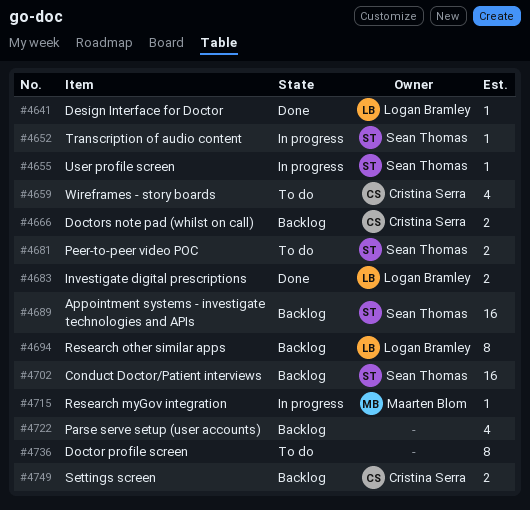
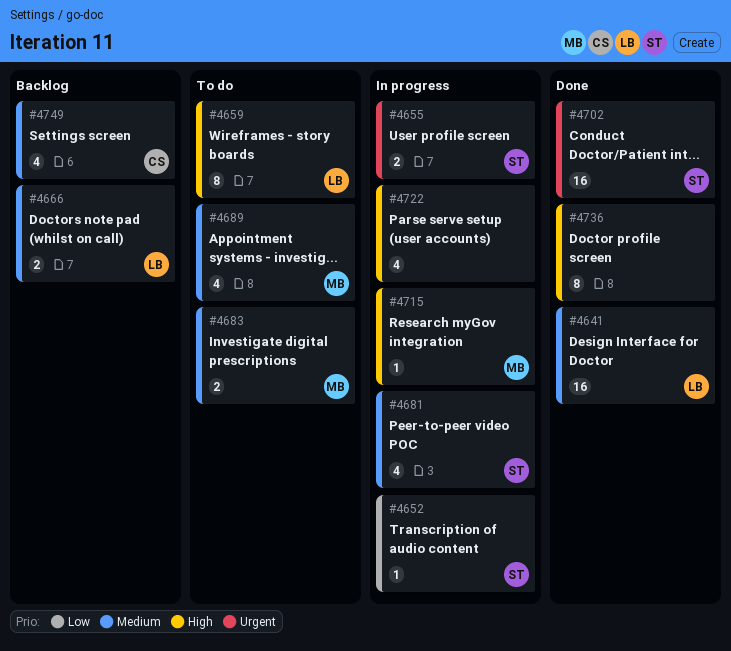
#4641, estimate: 1 -> 16
#4655, estimate: 1 -> 2
#4659, owner: Cristina Serra -> Logan Bramley
#4659, estimate: 4 -> 8
#4666, owner: Cristina Serra -> Logan Bramley
#4681, status: To do -> In progress
#4681, estimate: 2 -> 4
#4683, status: Done -> To do
#4683, owner: Logan Bramley -> Maarten Blom
#4689, status: Backlog -> To do
#4689, owner: Sean Thomas -> Maarten Blom
#4689, estimate: 16 -> 4
#4694: present -> none
#4702, status: Backlog -> Done
#4722, status: Backlog -> In progress
#4736, status: To do -> Done
#4749, estimate: 2 -> 4

